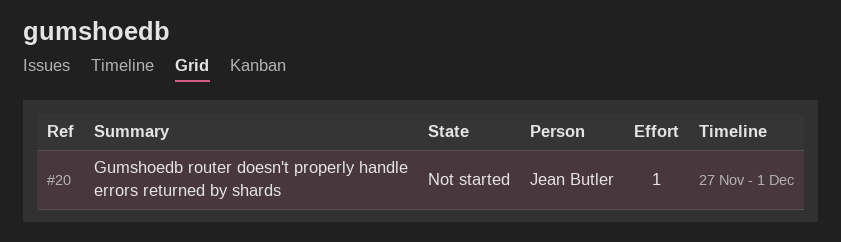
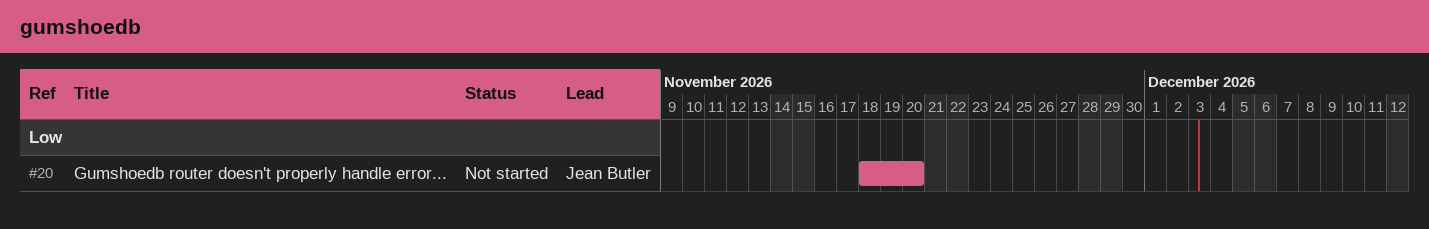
#20, start: Nov 27 -> Nov 18
#20, due: Dec 1 -> Nov 20

